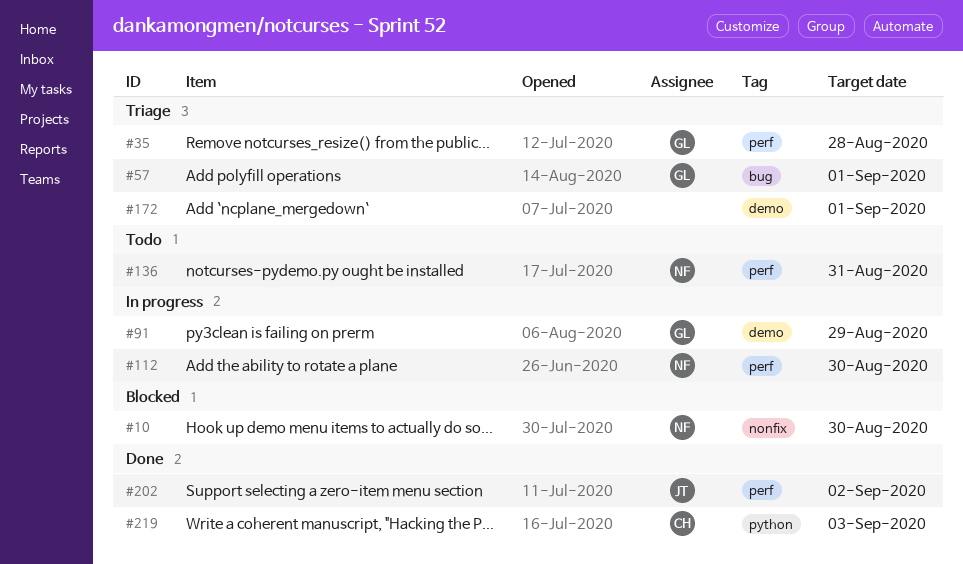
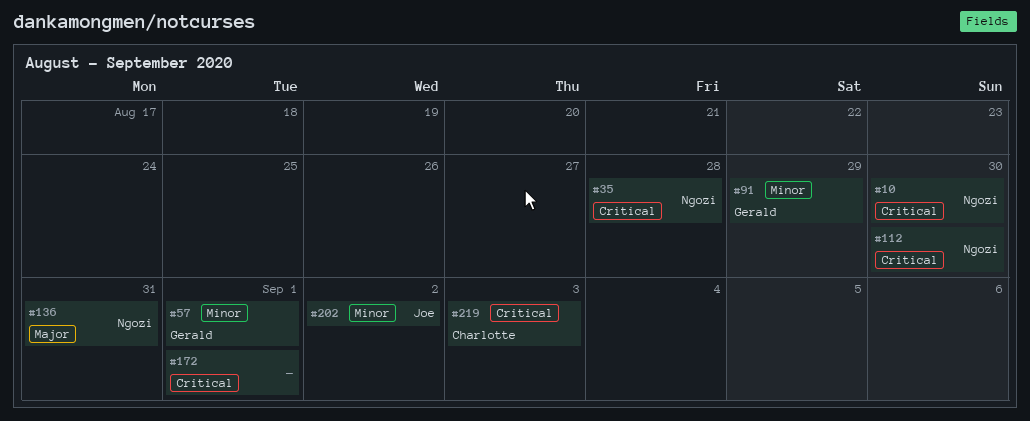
#35, owner: Gerald -> Ngozi

